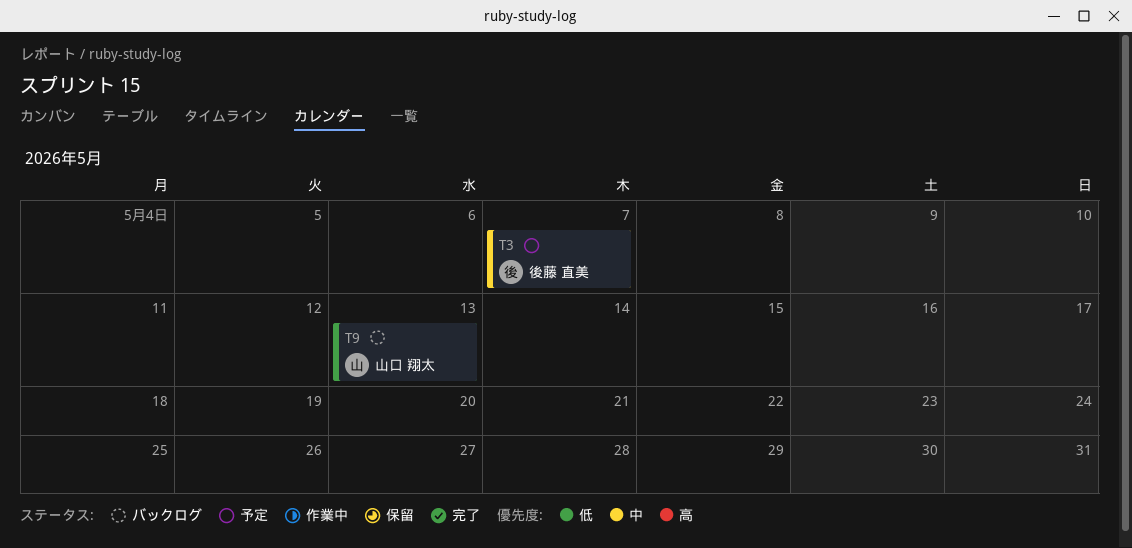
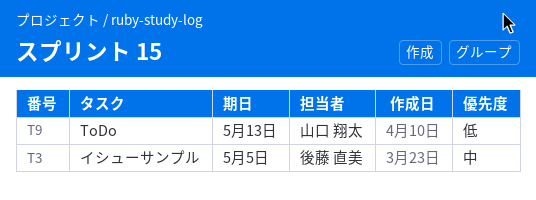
T3, due: May 7 -> May 5

